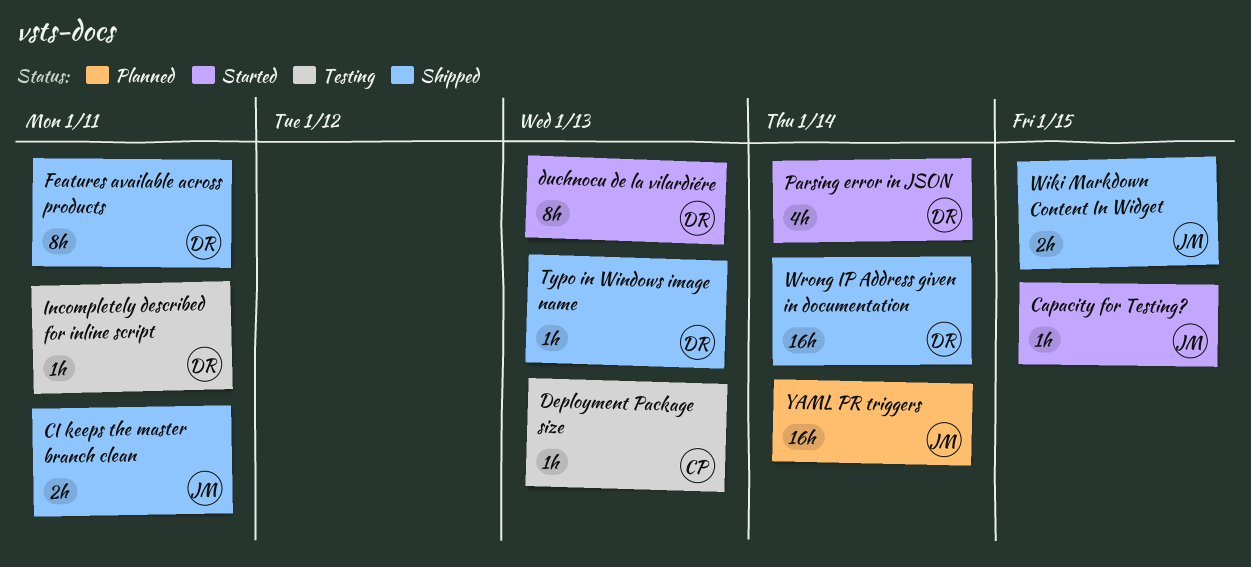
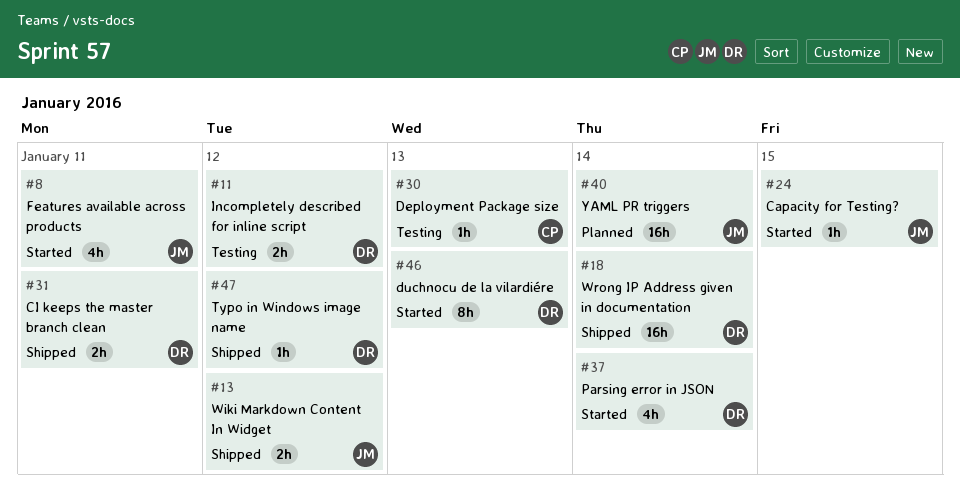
CI keeps the master branch clean, owner: JM -> DR
Features available across products, status: Shipped -> Started
Features available across products, owner: DR -> JM
Features available across products, estimate: 8h -> 4h
Incompletely described for inline script, estimate: 1h -> 2h
Incompletely described for inline script, due: Jan 11 -> Jan 12
Typo in Windows image name, due: Jan 13 -> Jan 12
Wiki Markdown Content In Widget, due: Jan 15 -> Jan 12

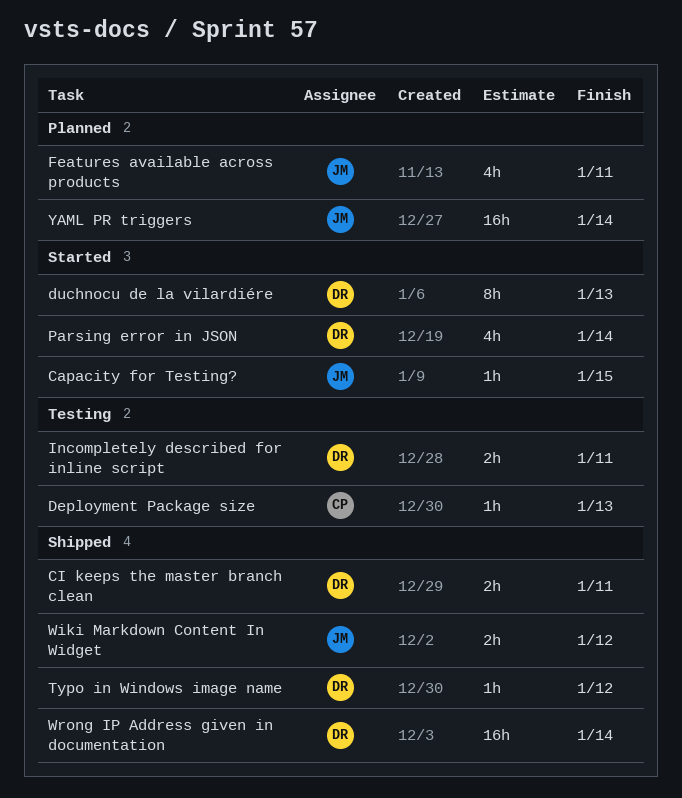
Features available across products, status: Started -> Planned
Incompletely described for inline script, due: Jan 12 -> Jan 11

